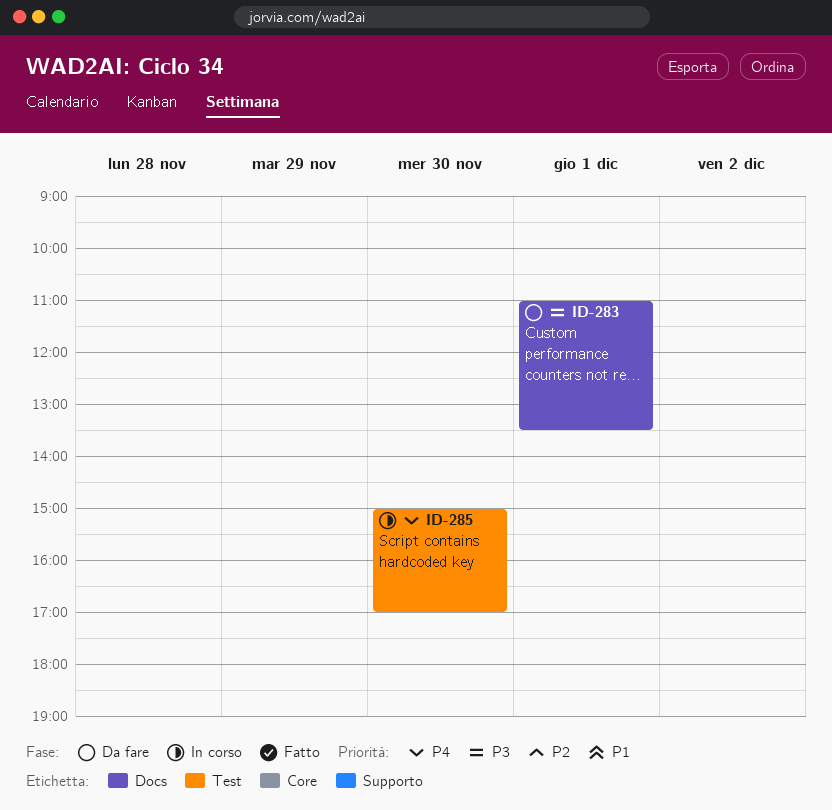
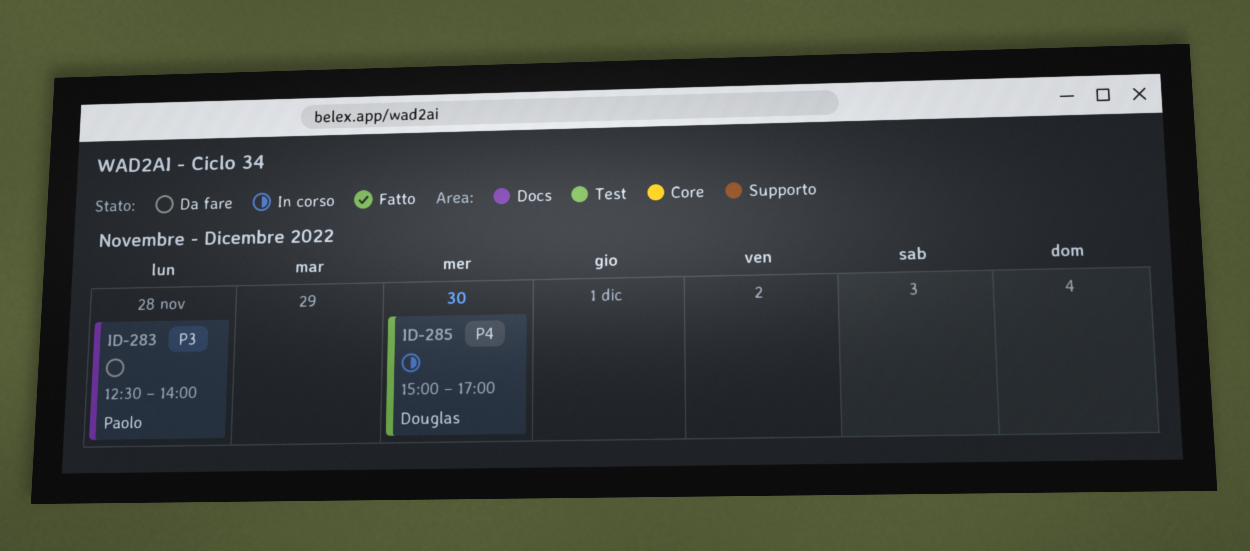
ID-283, day: Dec 1 -> Nov 28
ID-283, begins: 11:00 -> 12:30
ID-283, ends: 13:30 -> 14:00

